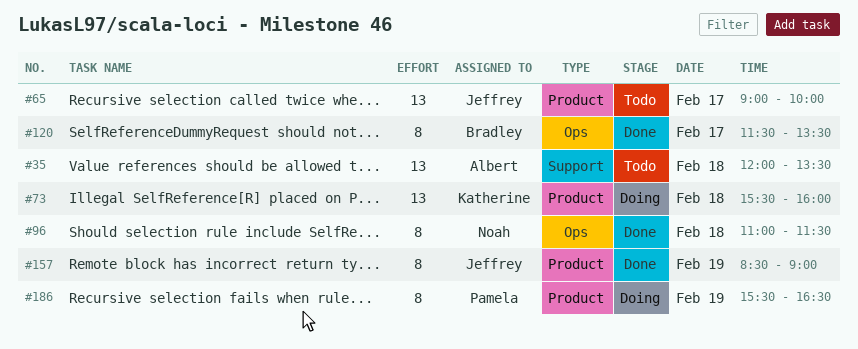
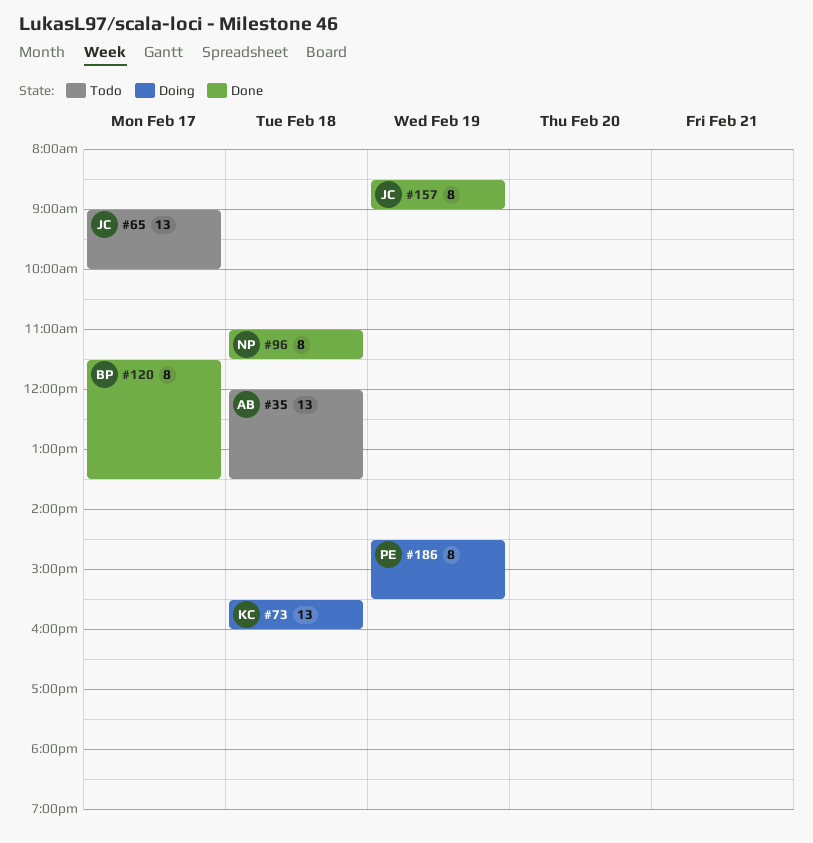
#186, begins: 15:30 -> 14:30
#186, ends: 16:30 -> 15:30

